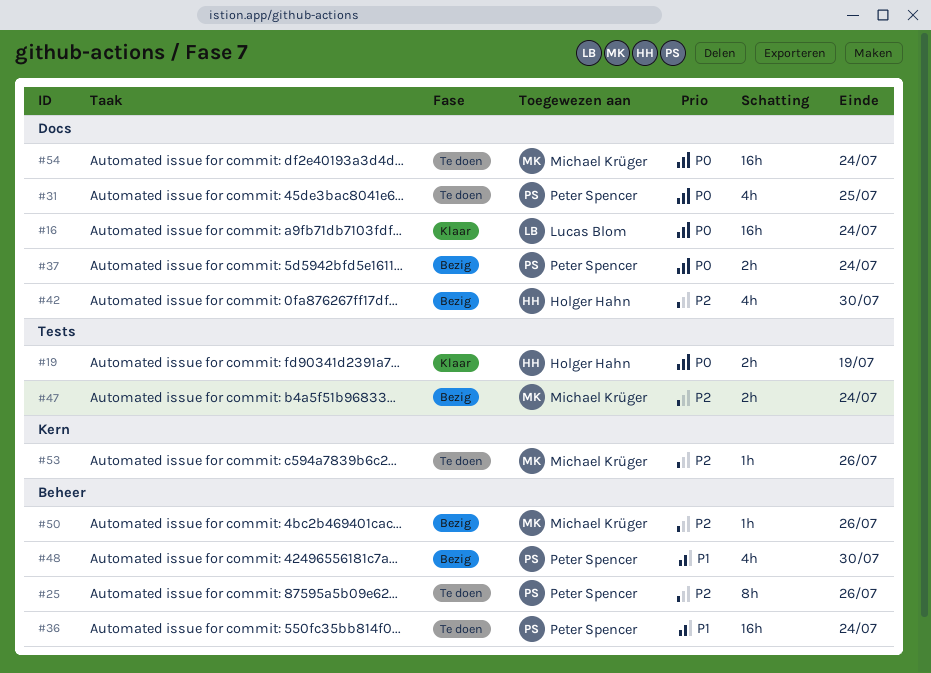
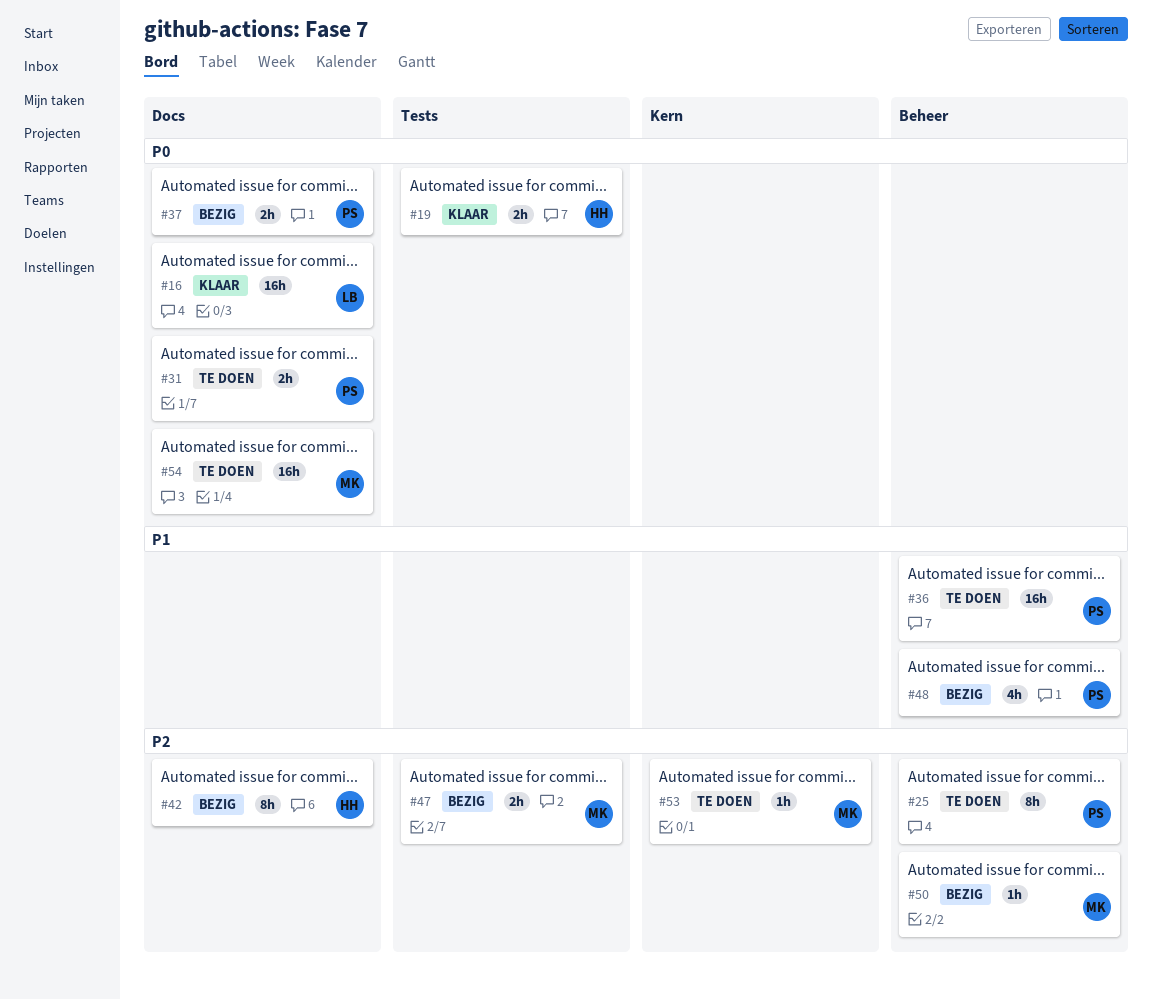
#31, estimate: 4h -> 2h
#42, estimate: 4h -> 8h

